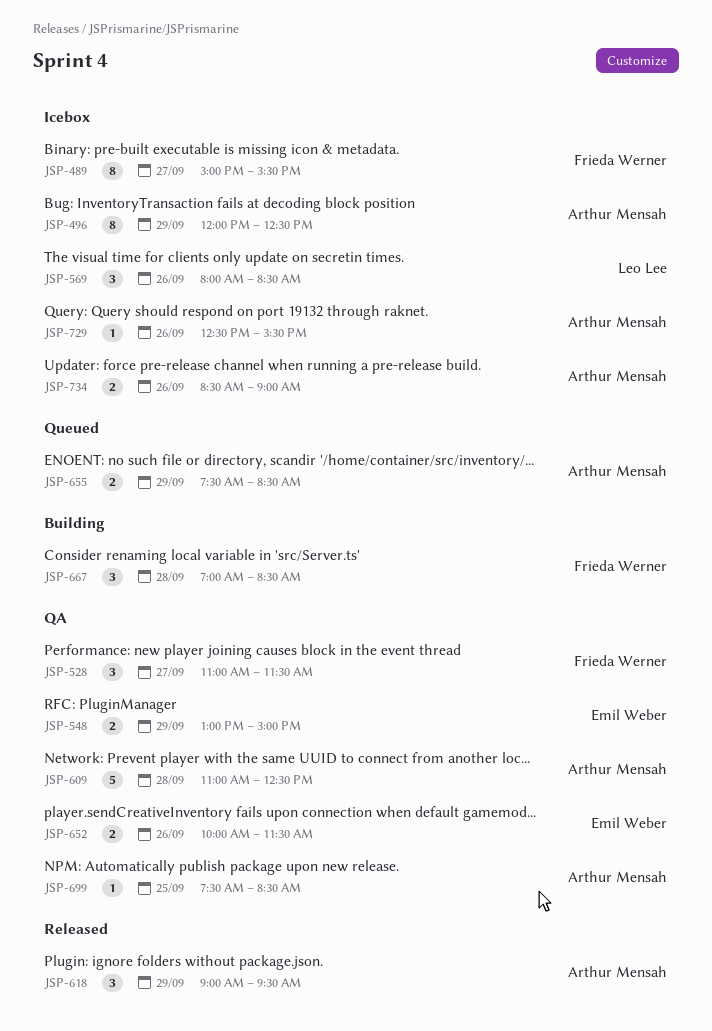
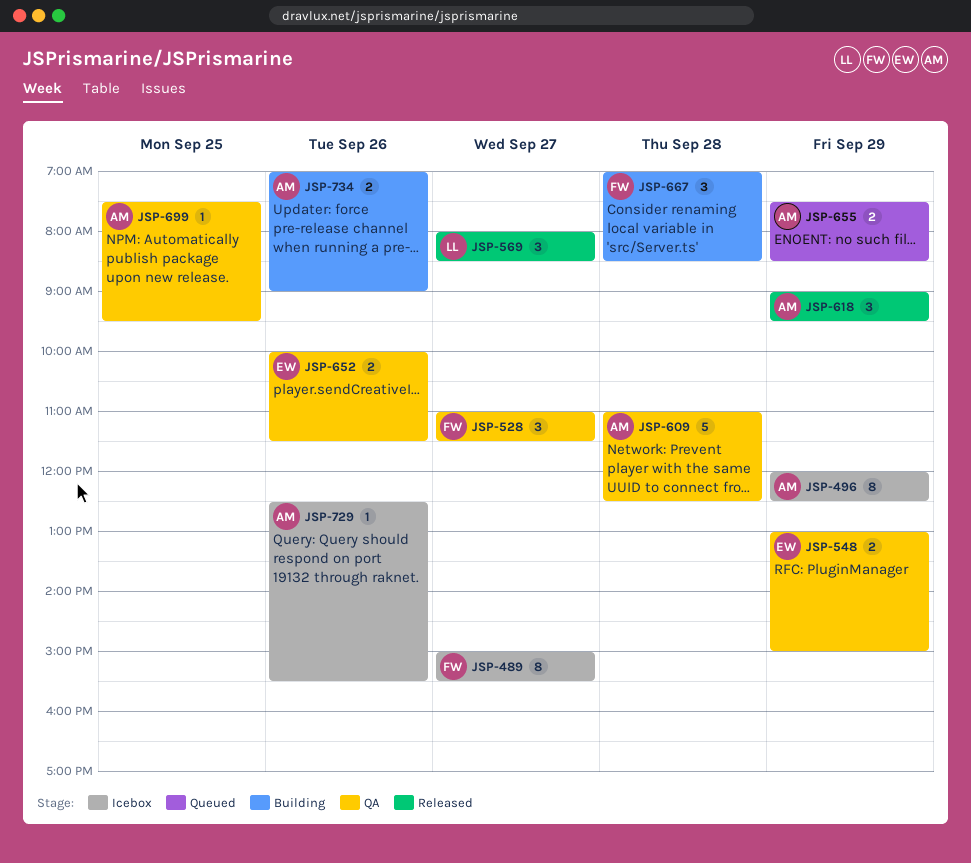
JSP-569, status: Icebox -> Released
JSP-569, day: Sep 26 -> Sep 27
JSP-699, ends: 08:30 -> 09:30
JSP-734, status: Icebox -> Building
JSP-734, begins: 08:30 -> 07:00

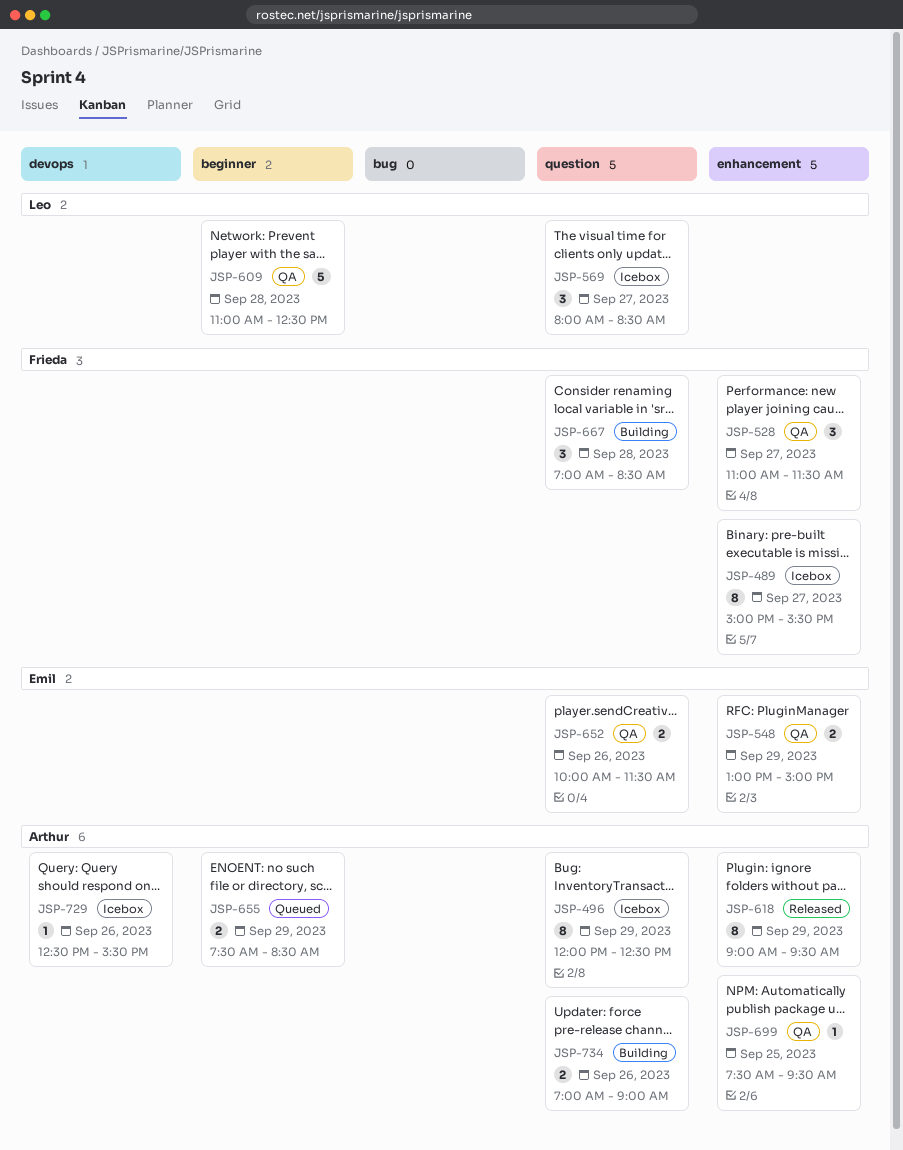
JSP-569, status: Released -> Icebox
JSP-609, owner: Arthur -> Leo
JSP-618, estimate: 3 -> 8

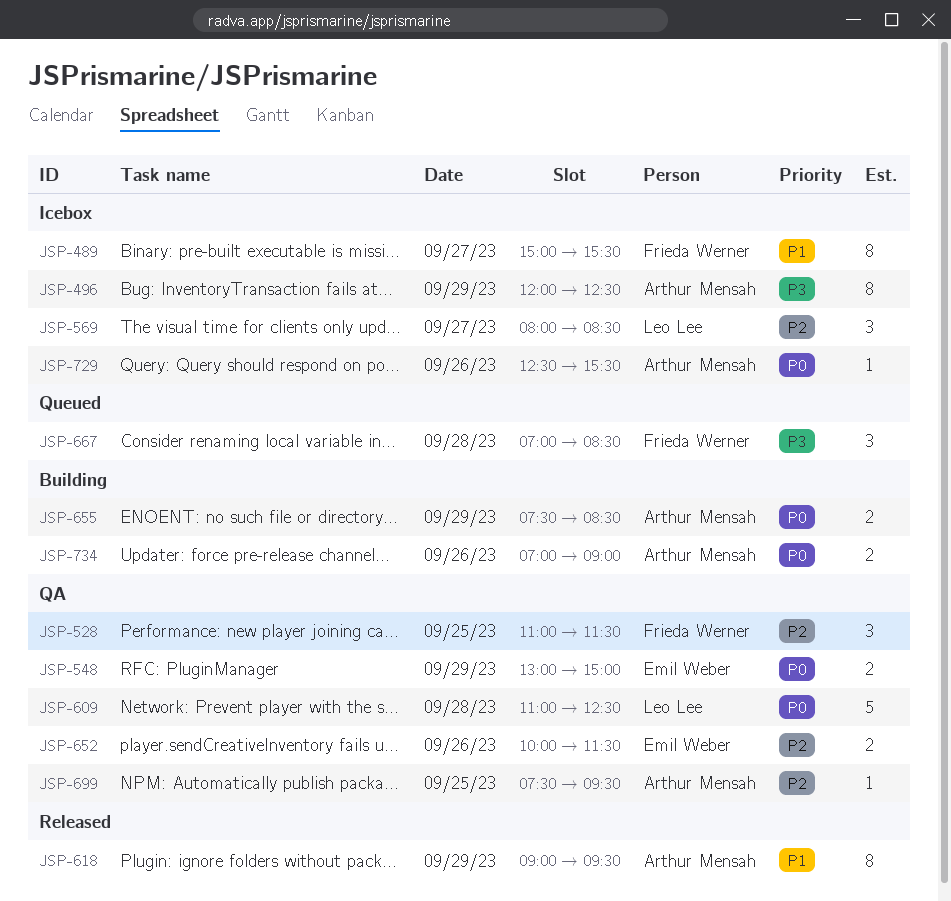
JSP-528, day: Sep 27 -> Sep 25
JSP-655, status: Queued -> Building
JSP-667, status: Building -> Queued

